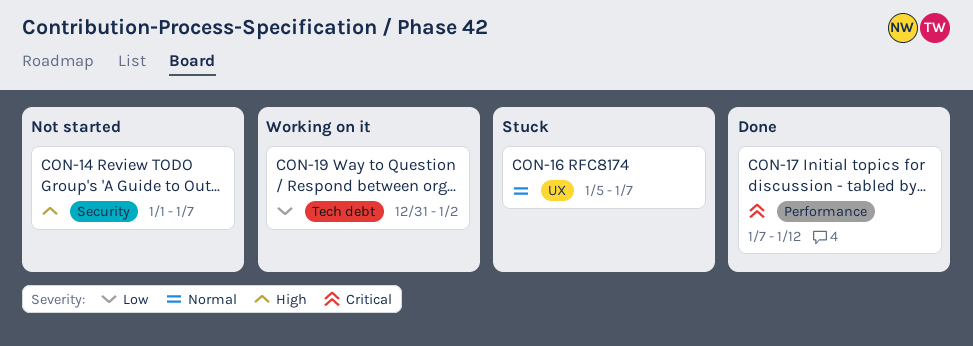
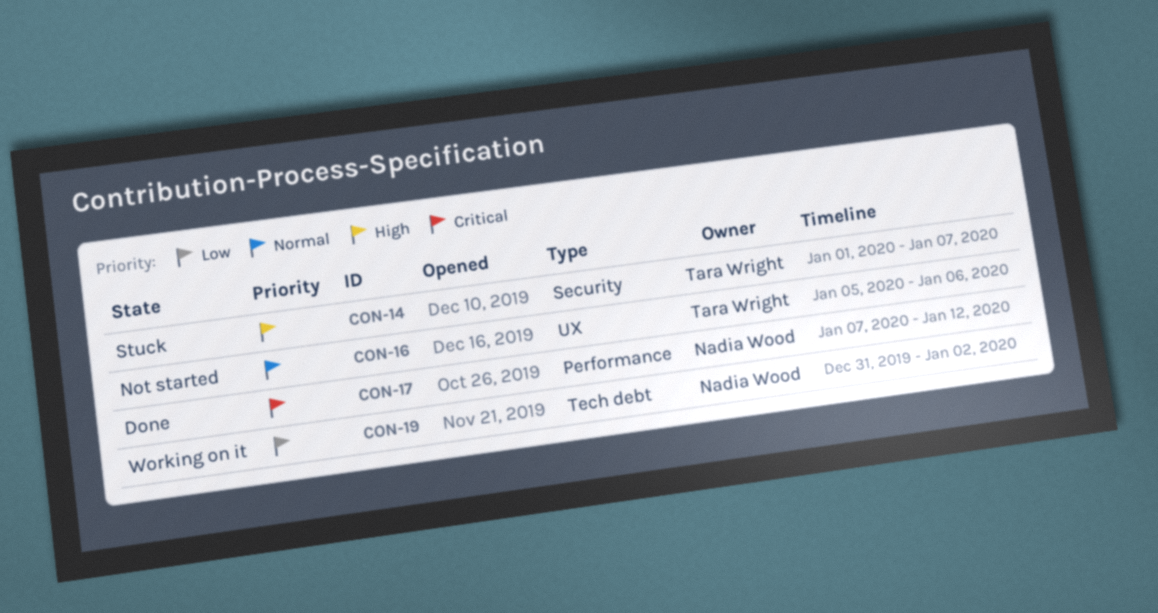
CON-14, status: Not started -> Stuck
CON-16, status: Stuck -> Not started
CON-16, due: Jan 7 -> Jan 6

